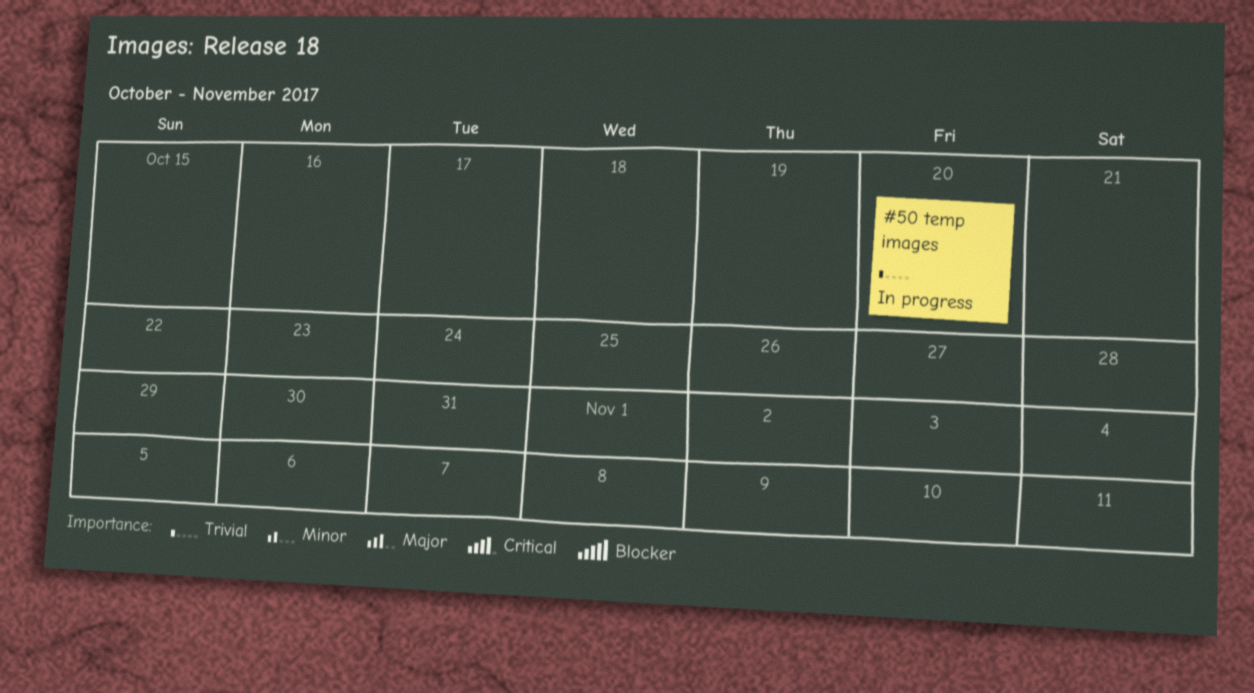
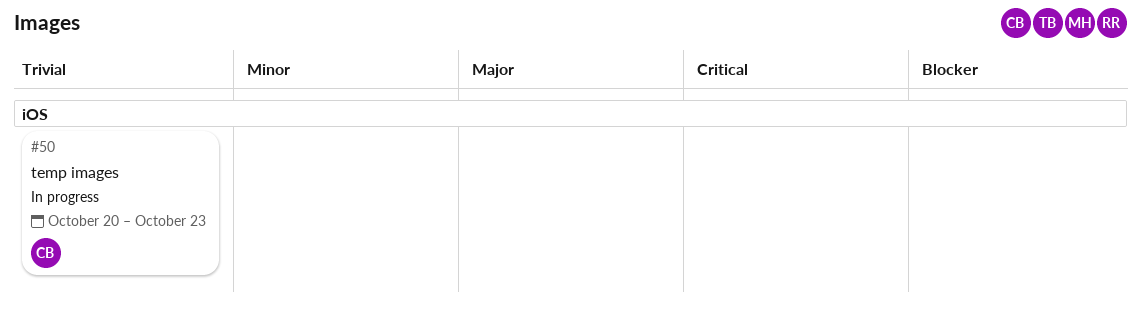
#50, due: Oct 20 -> Oct 23

